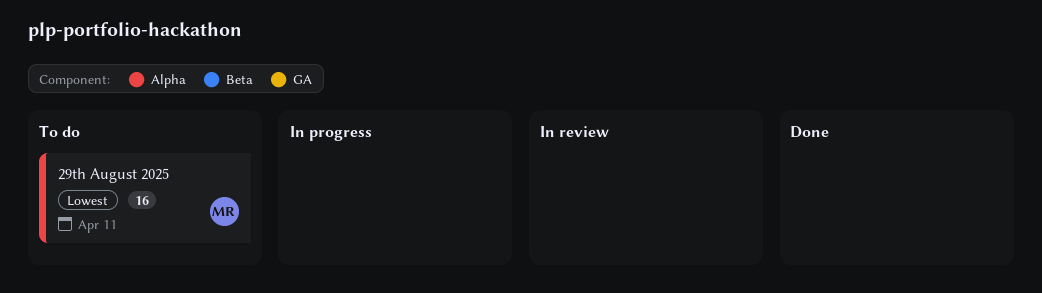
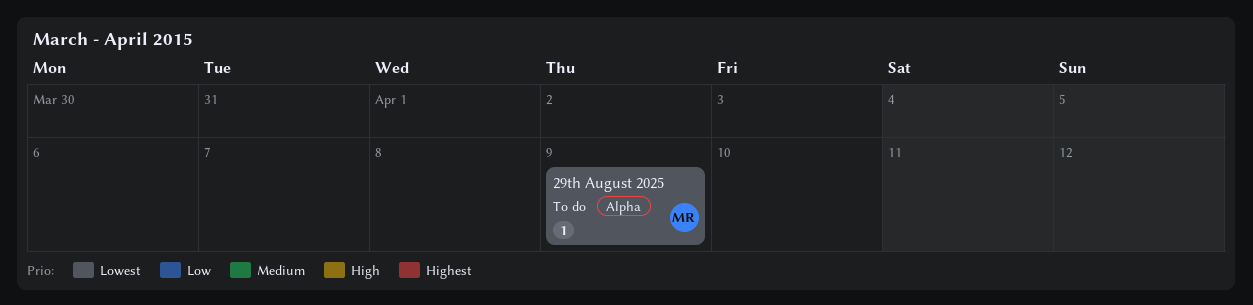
29th August 2025, estimate: 16 -> 1
29th August 2025, due: Apr 11 -> Apr 9

